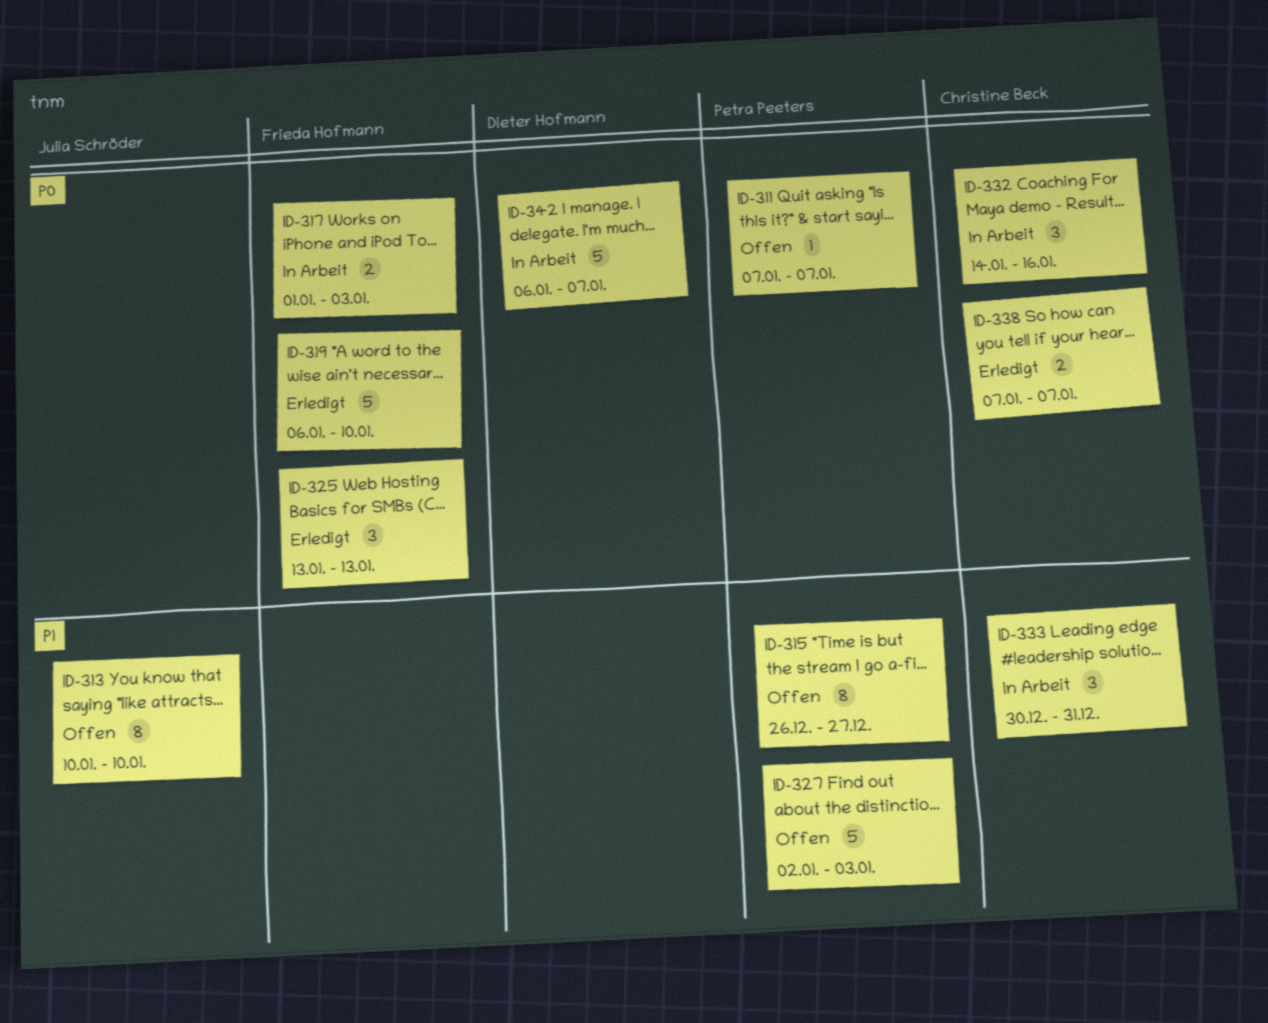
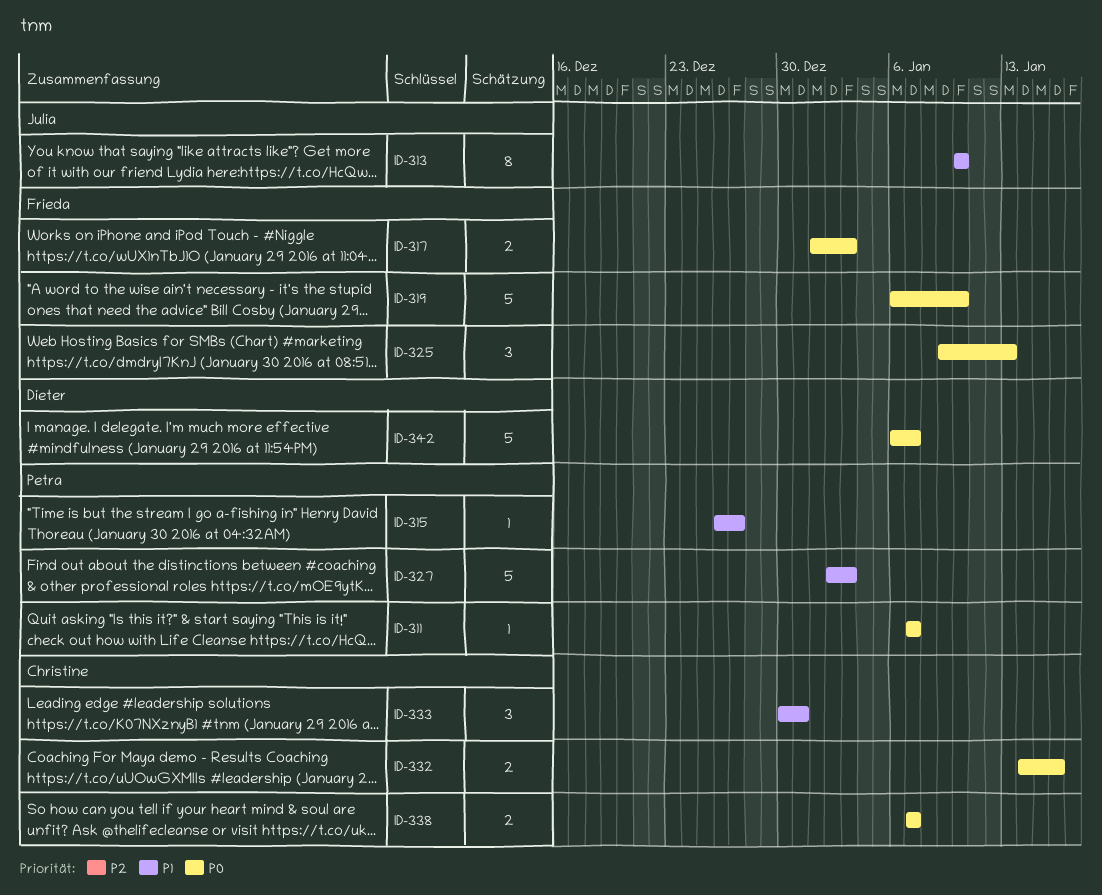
ID-315, estimate: 8 -> 1
ID-325, start: Jan 13 -> Jan 9
ID-332, estimate: 3 -> 2

